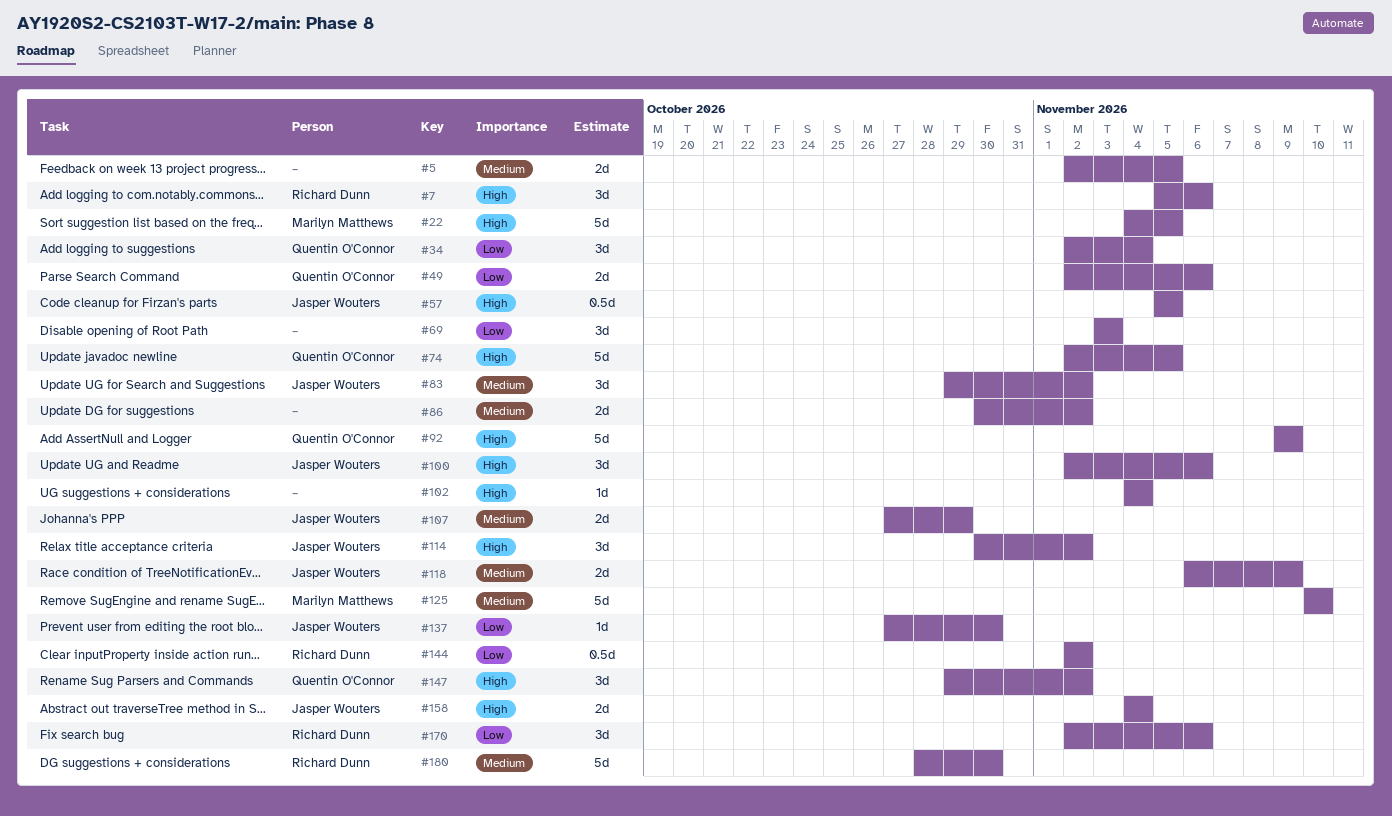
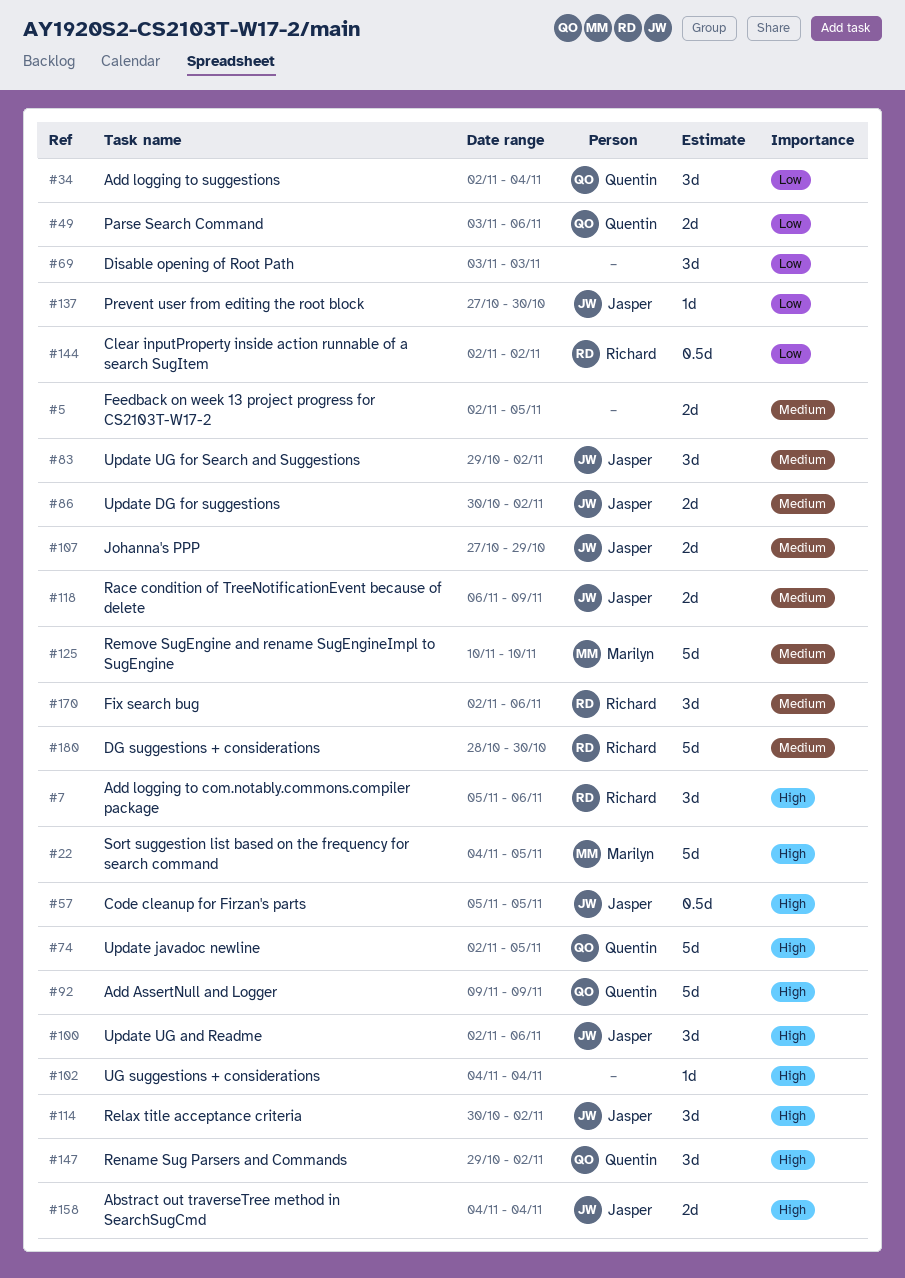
#49, start: Nov 2 -> Nov 3
#86, owner: none -> Jasper Wouters
#170, priority: Low -> Medium

